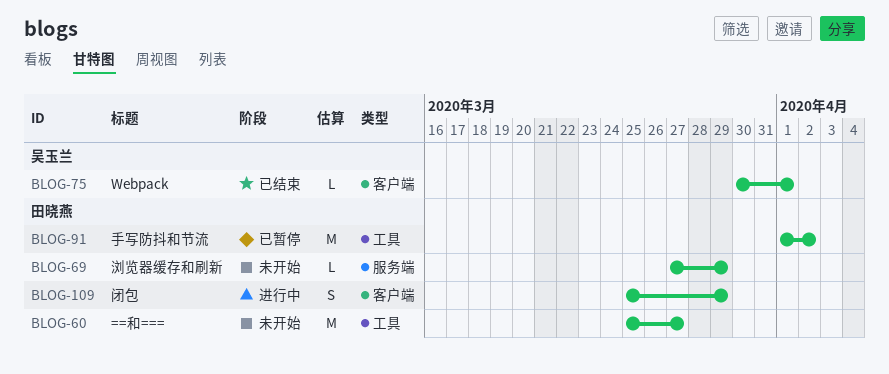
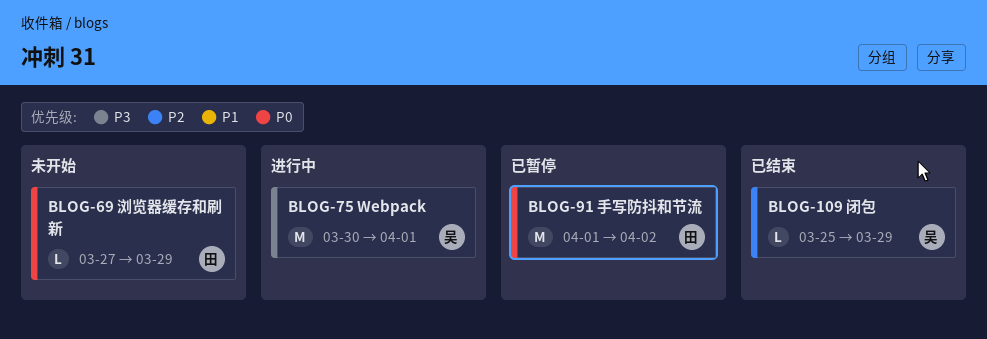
BLOG-60: present -> none
BLOG-75, status: 已结束 -> 进行中
BLOG-75, estimate: L -> M
BLOG-109, status: 进行中 -> 已结束
BLOG-109, owner: 田晓燕 -> 吴玉兰
BLOG-109, estimate: S -> L

